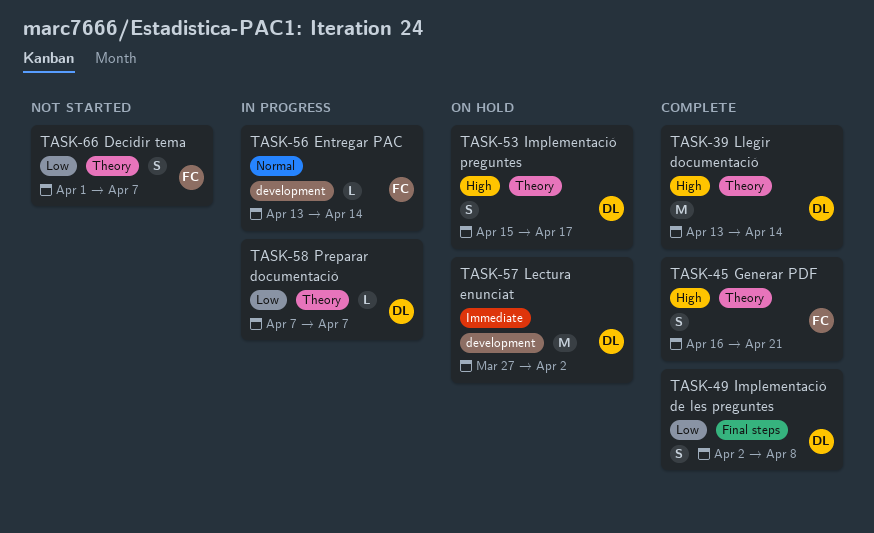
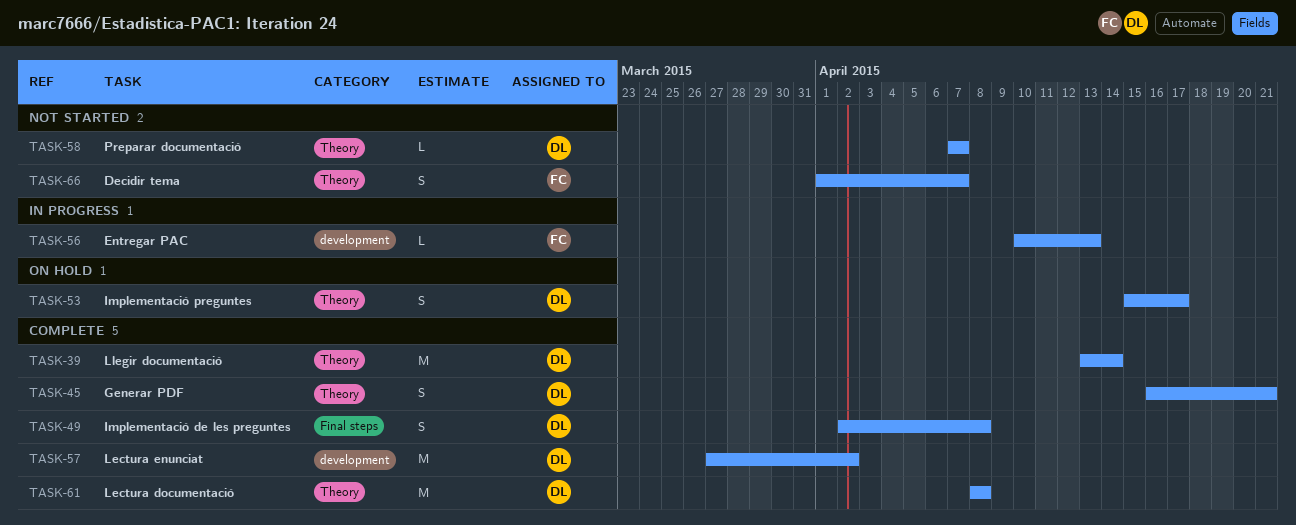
TASK-45, owner: FC -> DL
TASK-56, start: Apr 13 -> Apr 10
TASK-56, due: Apr 14 -> Apr 13
TASK-57, status: On hold -> Complete
TASK-58, status: In progress -> Not started
TASK-61: none -> present

